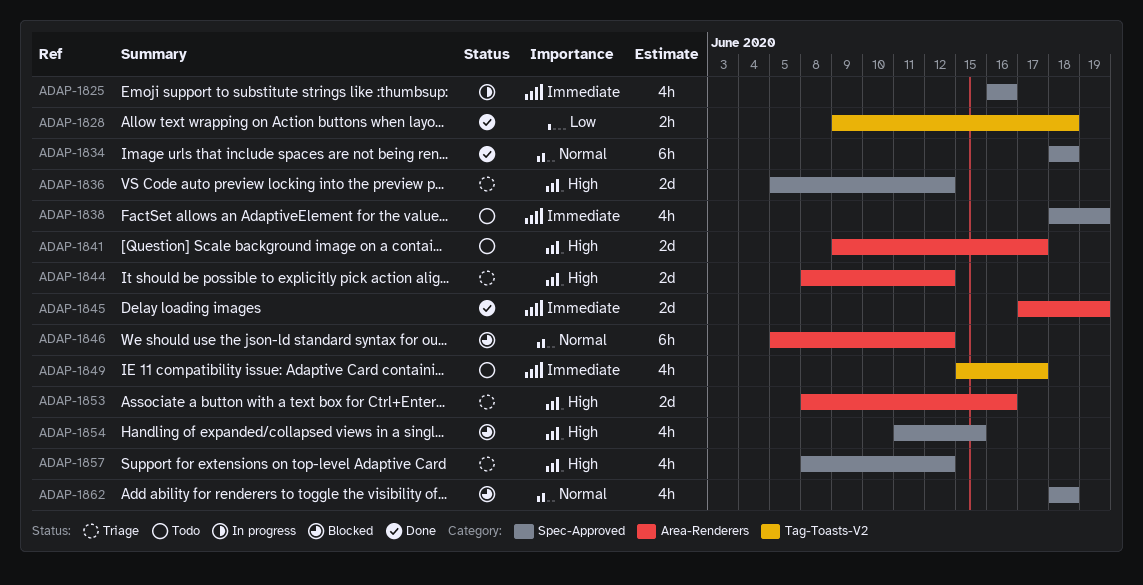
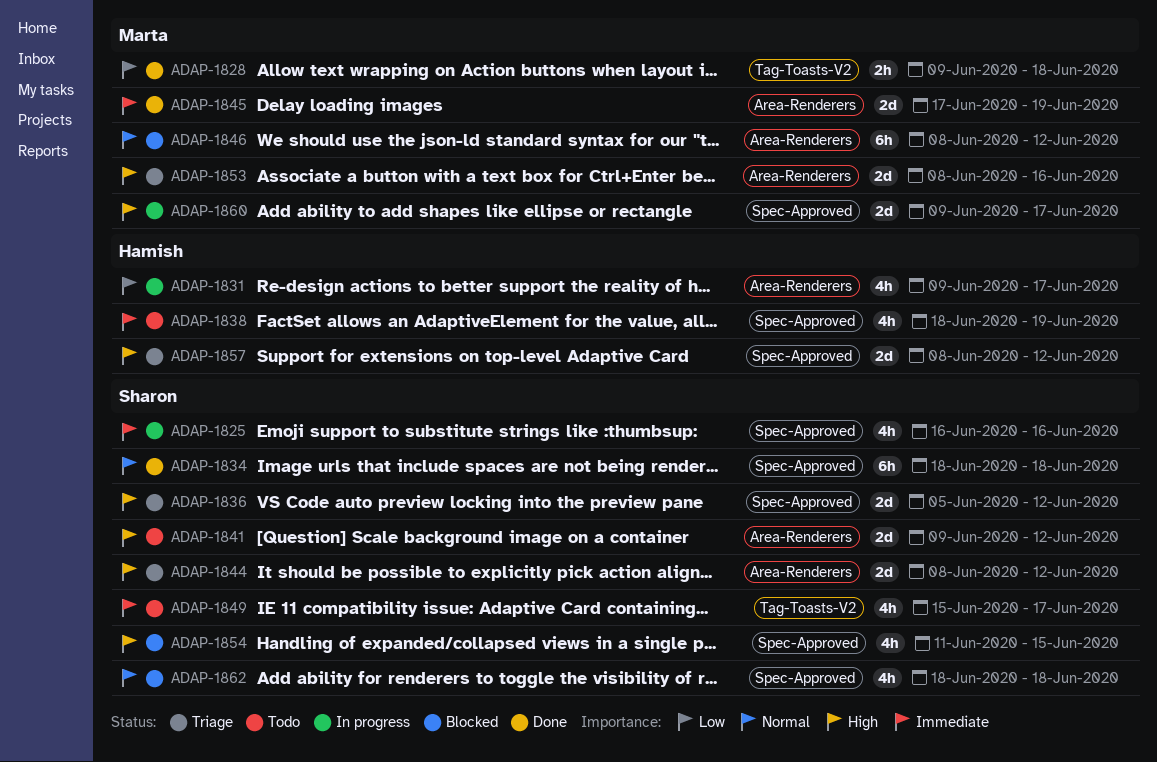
ADAP-1831: none -> present
ADAP-1841, due: Jun 17 -> Jun 12
ADAP-1846, start: Jun 5 -> Jun 8
ADAP-1857, estimate: 4h -> 2d
ADAP-1860: none -> present

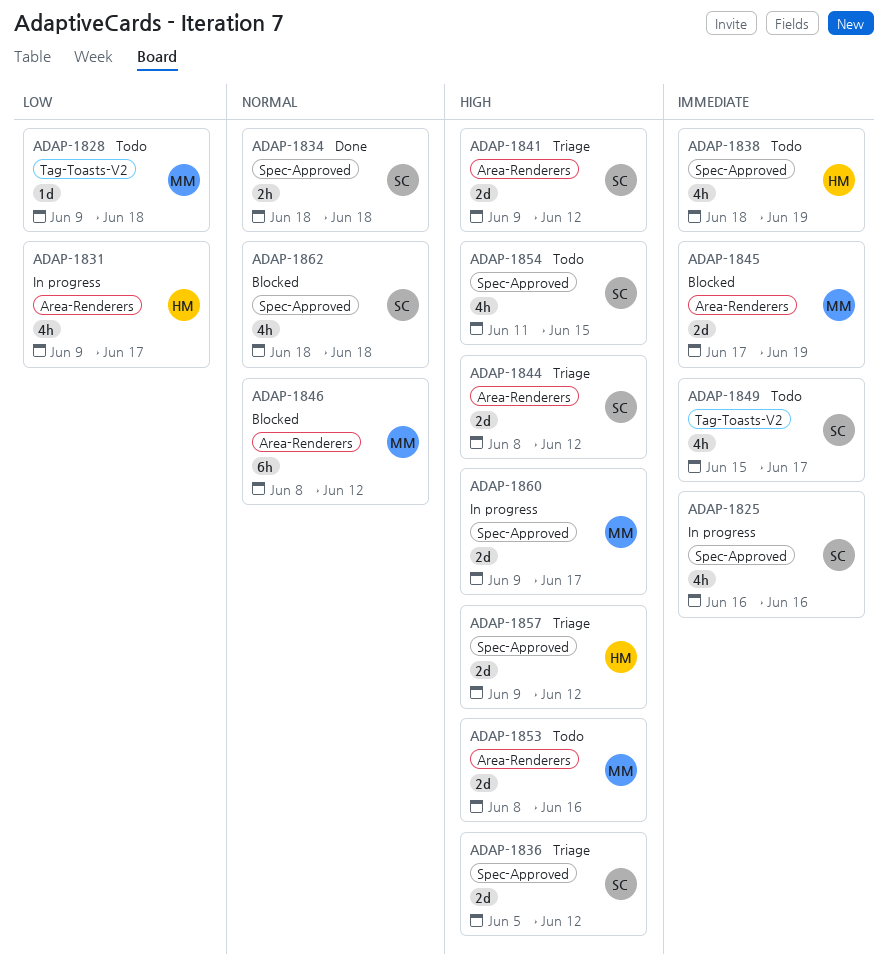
ADAP-1828, status: Done -> Todo
ADAP-1828, estimate: 2h -> 1d
ADAP-1834, estimate: 6h -> 2h
ADAP-1841, status: Todo -> Triage
ADAP-1845, status: Done -> Blocked
ADAP-1853, status: Triage -> Todo
ADAP-1854, status: Blocked -> Todo
ADAP-1857, start: Jun 8 -> Jun 9

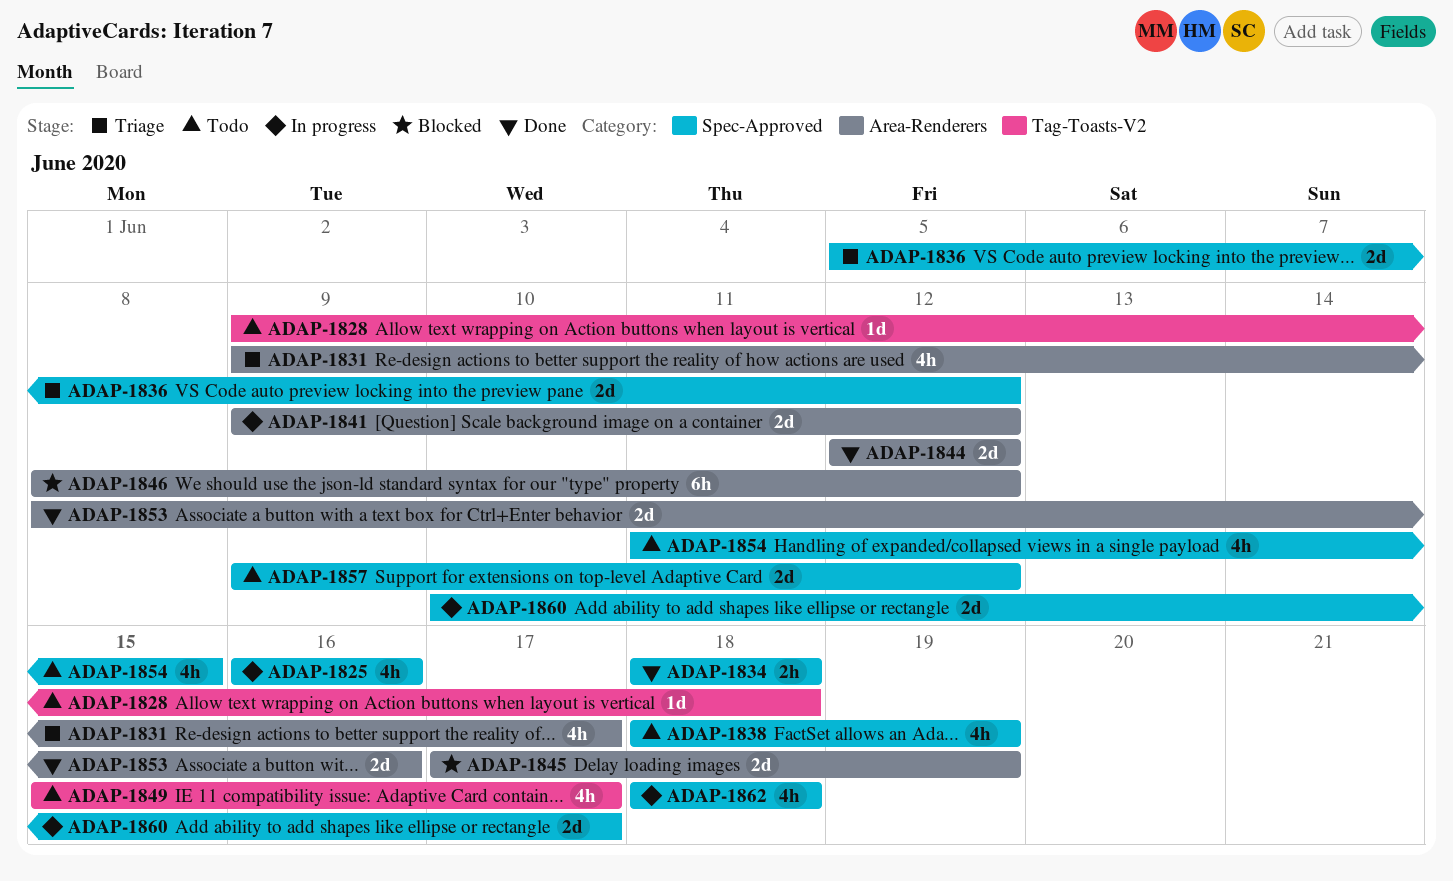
ADAP-1831, status: In progress -> Triage
ADAP-1841, status: Triage -> In progress
ADAP-1844, status: Triage -> Done
ADAP-1844, start: Jun 8 -> Jun 12
ADAP-1853, status: Todo -> Done
ADAP-1857, status: Triage -> Todo
ADAP-1860, start: Jun 9 -> Jun 10
ADAP-1862, status: Blocked -> In progress

